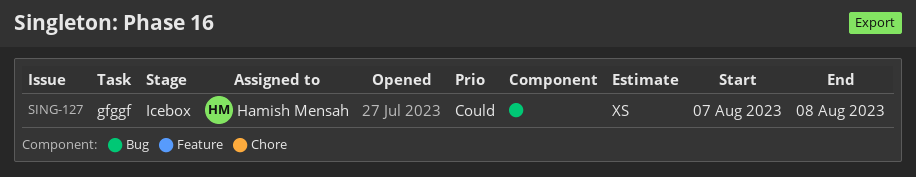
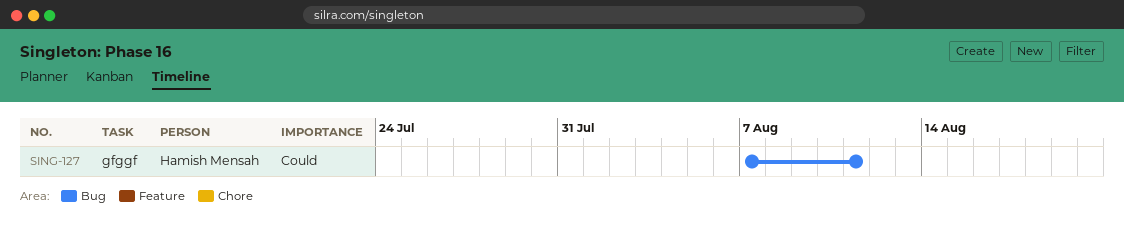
SING-127, due: Aug 8 -> Aug 11

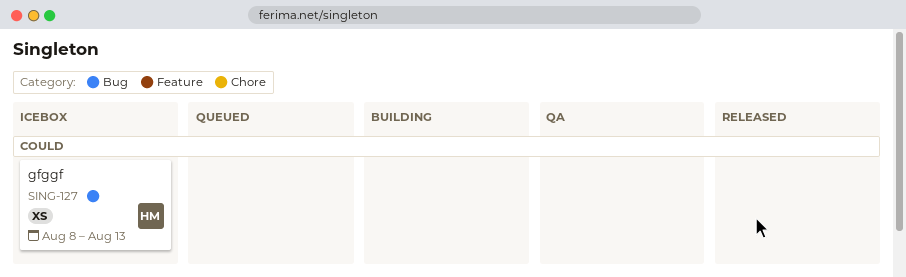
SING-127, start: Aug 7 -> Aug 8
SING-127, due: Aug 11 -> Aug 13

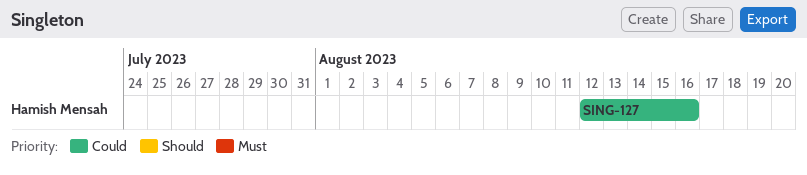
SING-127, start: Aug 8 -> Aug 12
SING-127, due: Aug 13 -> Aug 16

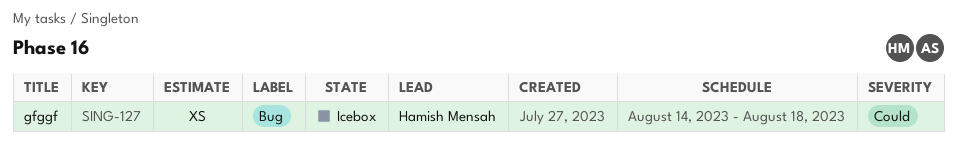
SING-127, start: Aug 12 -> Aug 14
SING-127, due: Aug 16 -> Aug 18

